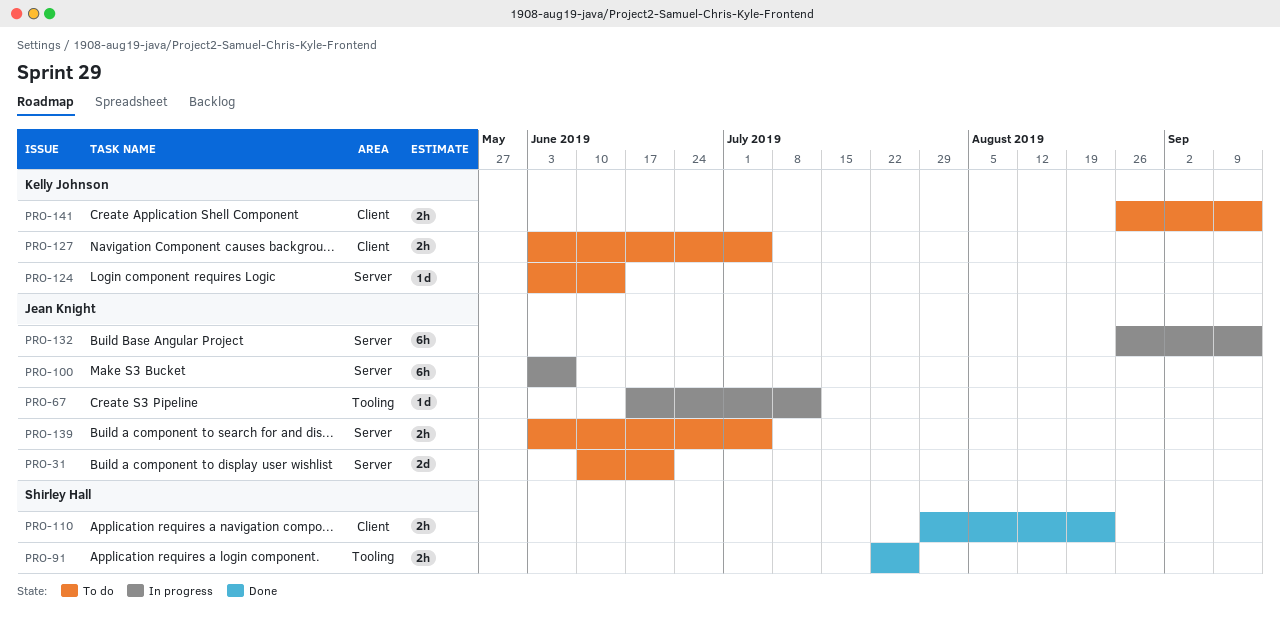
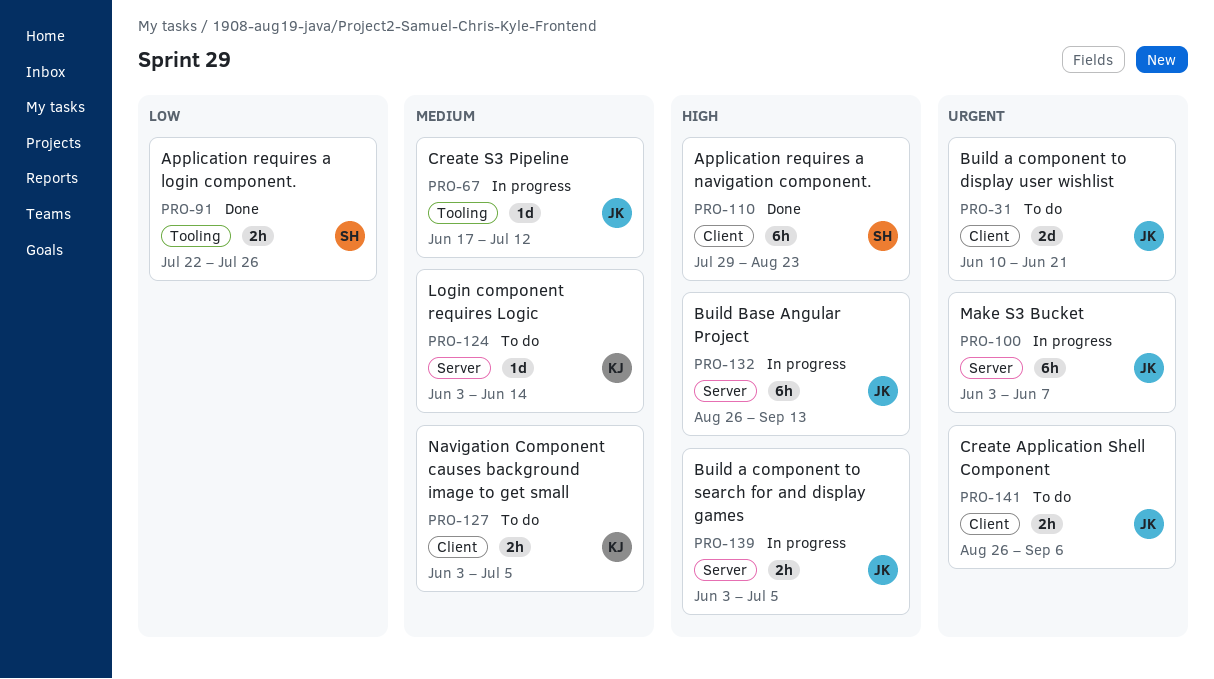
PRO-31, label: Server -> Client
PRO-110, estimate: 2h -> 6h
PRO-139, status: To do -> In progress
PRO-141, owner: Kelly Johnson -> Jean Knight
PRO-141, due: Sep 13 -> Sep 6

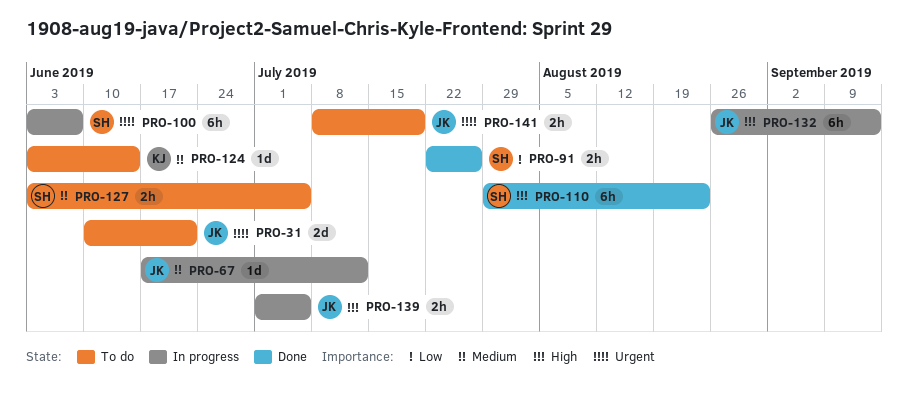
PRO-100, owner: JK -> SH
PRO-127, owner: KJ -> SH
PRO-139, start: Jun 3 -> Jul 1
PRO-141, start: Aug 26 -> Jul 8
PRO-141, due: Sep 6 -> Jul 19

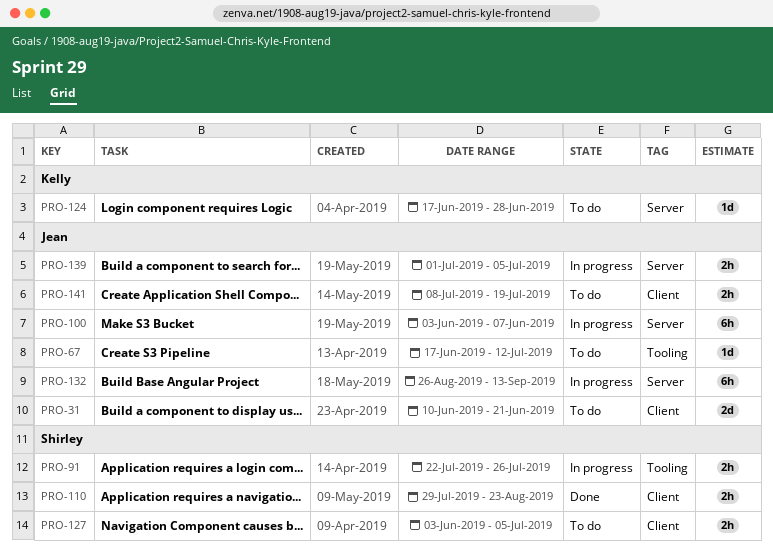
PRO-67, status: In progress -> To do
PRO-91, status: Done -> In progress
PRO-100, owner: Shirley -> Jean
PRO-110, estimate: 6h -> 2h
PRO-124, start: Jun 3 -> Jun 17
PRO-124, due: Jun 14 -> Jun 28

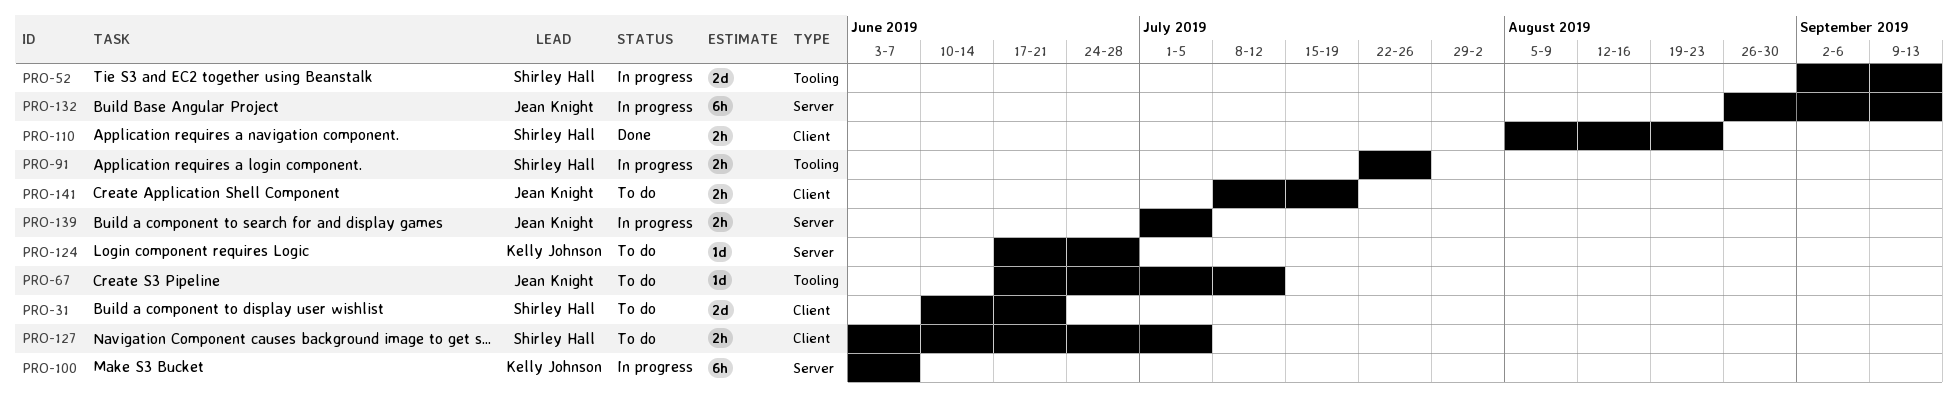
PRO-31, owner: Jean Knight -> Shirley Hall
PRO-52: none -> present
PRO-100, owner: Jean Knight -> Kelly Johnson
PRO-110, start: Jul 29 -> Aug 5

